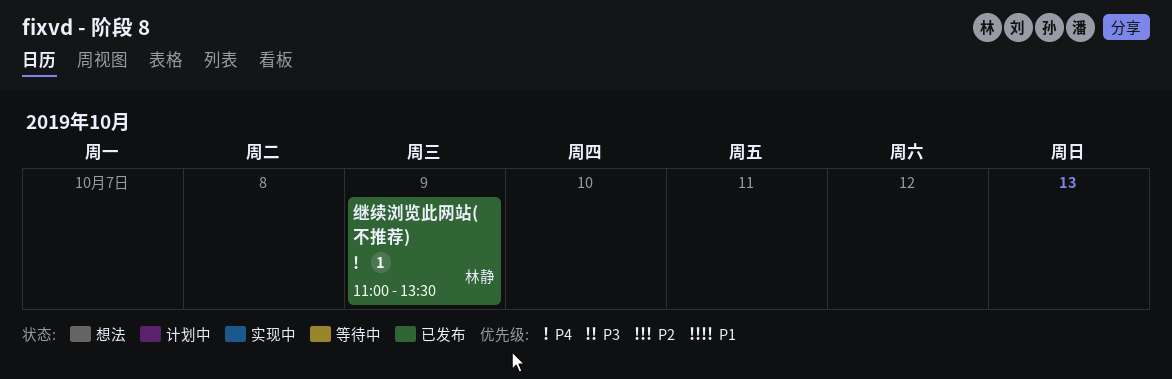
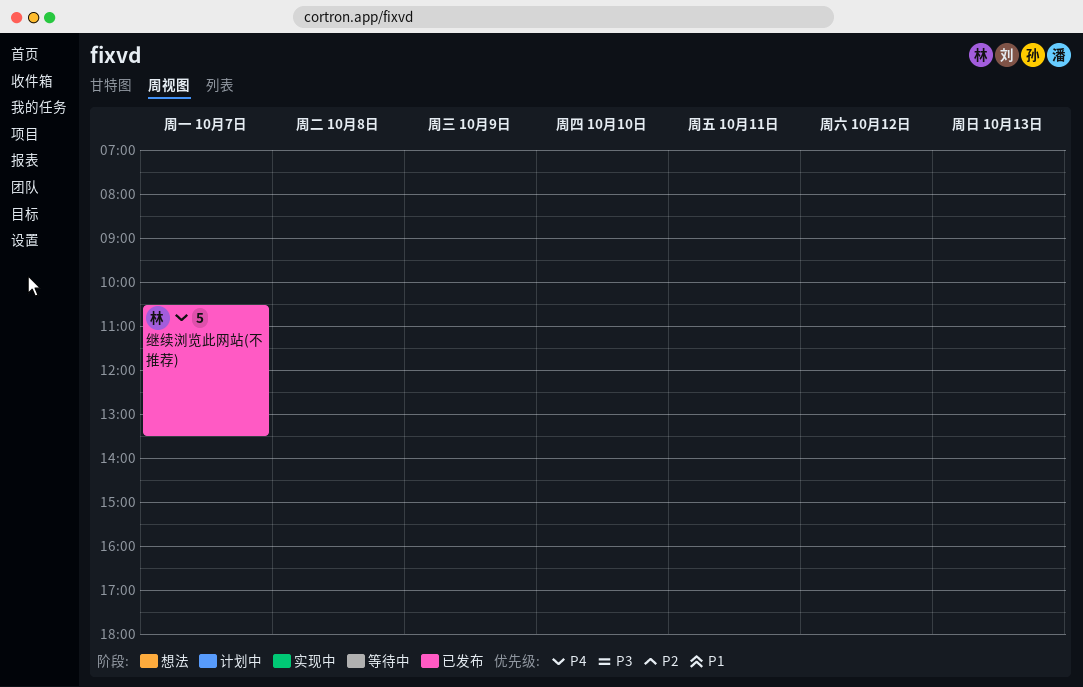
继续浏览此网站(不推荐), estimate: 1 -> 5
继续浏览此网站(不推荐), day: Oct 9 -> Oct 7
继续浏览此网站(不推荐), begins: 11:00 -> 10:30

